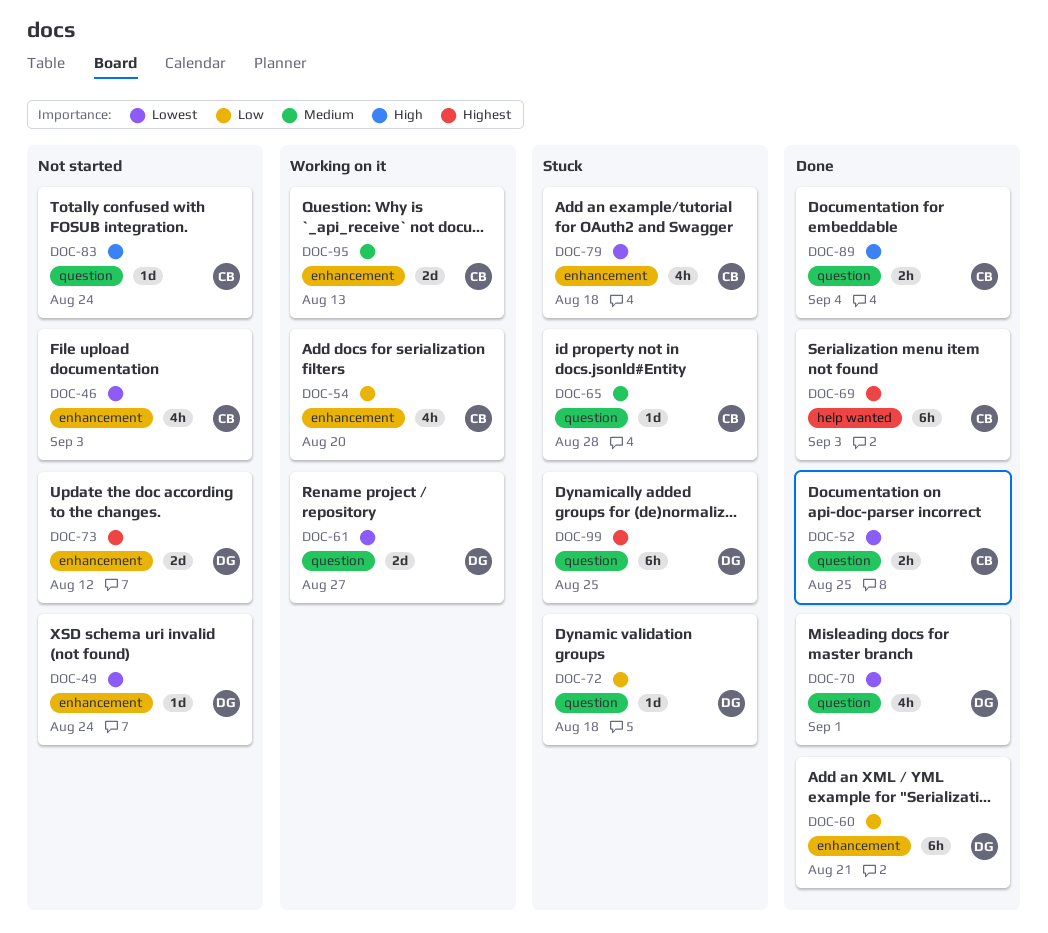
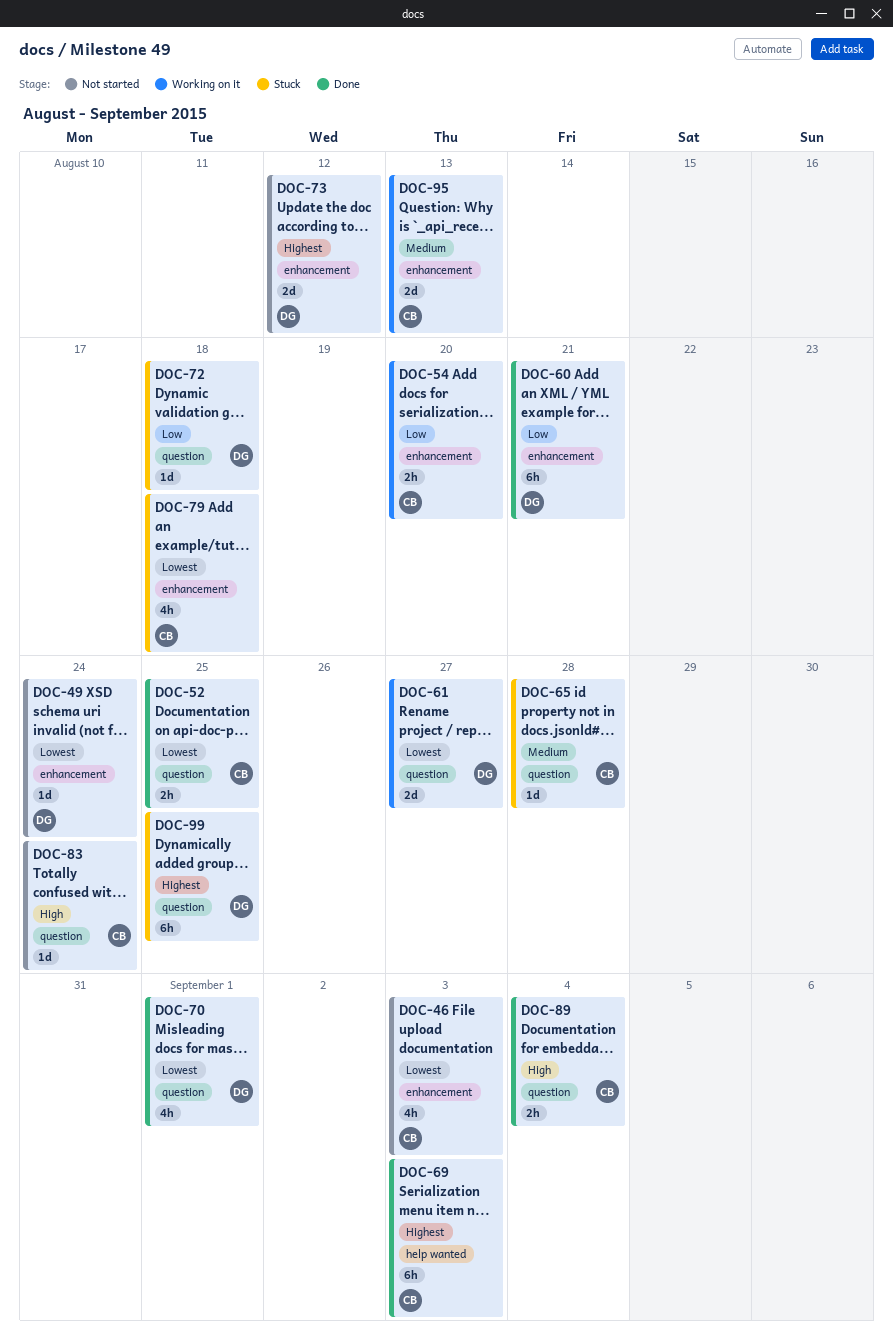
DOC-54, estimate: 4h -> 2h

